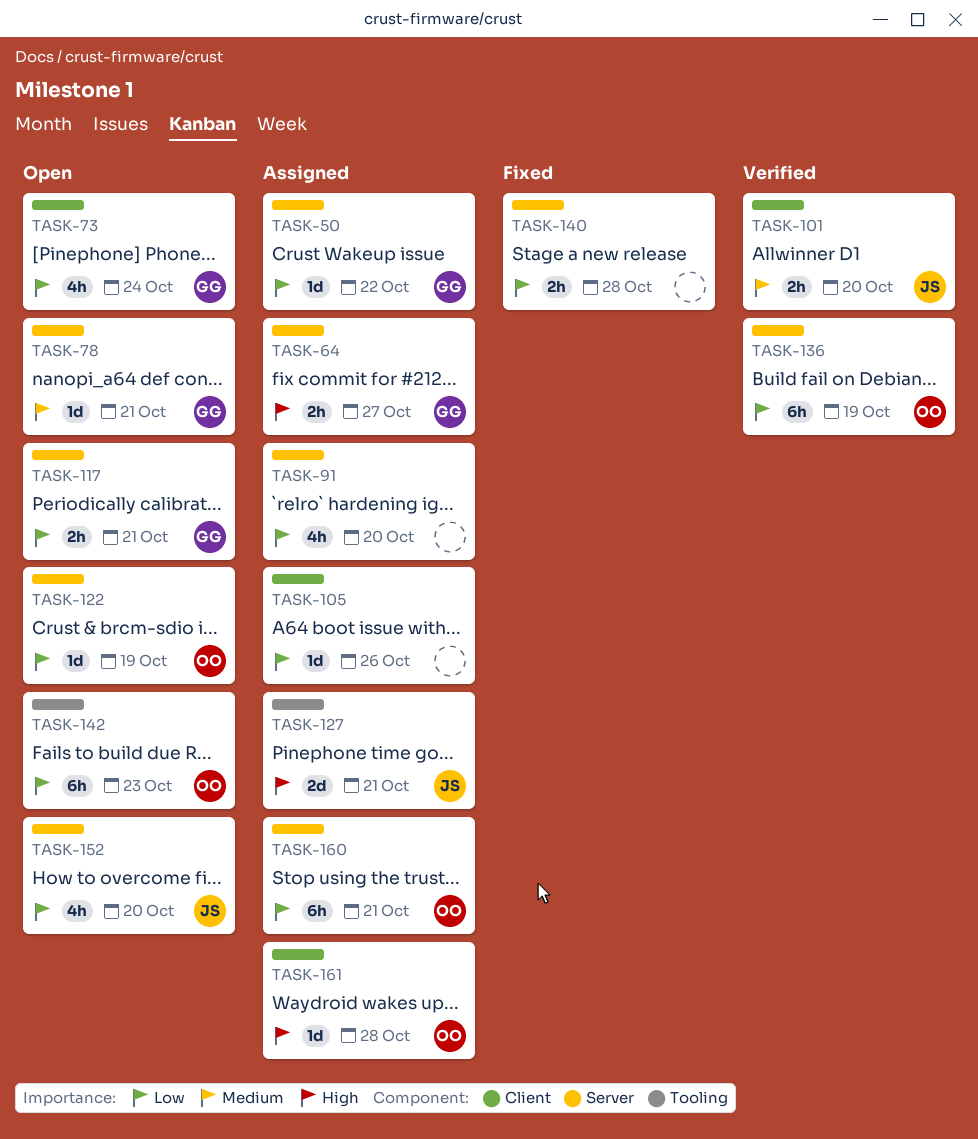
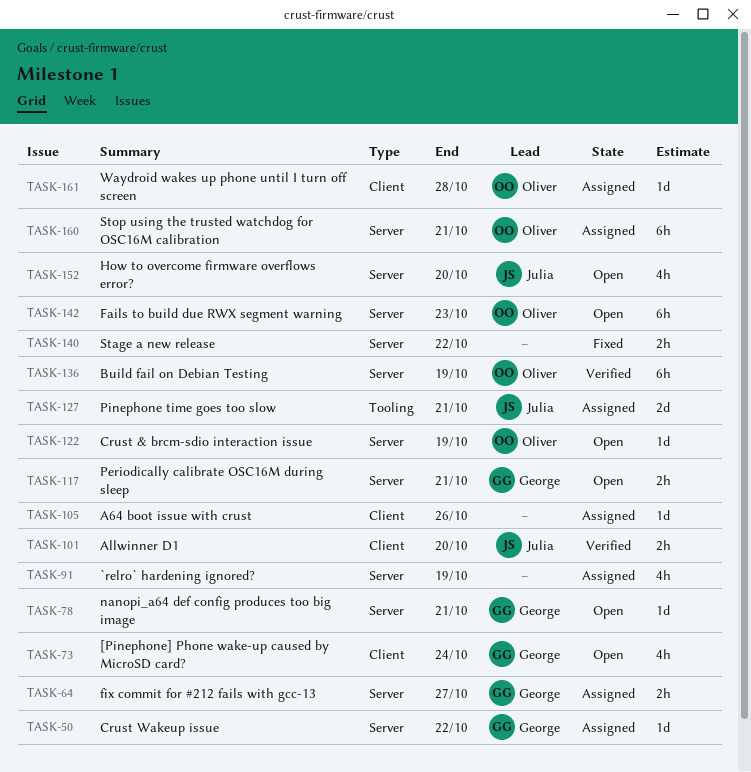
TASK-91, due: Oct 20 -> Oct 19
TASK-140, due: Oct 28 -> Oct 22
TASK-142, label: Tooling -> Server

